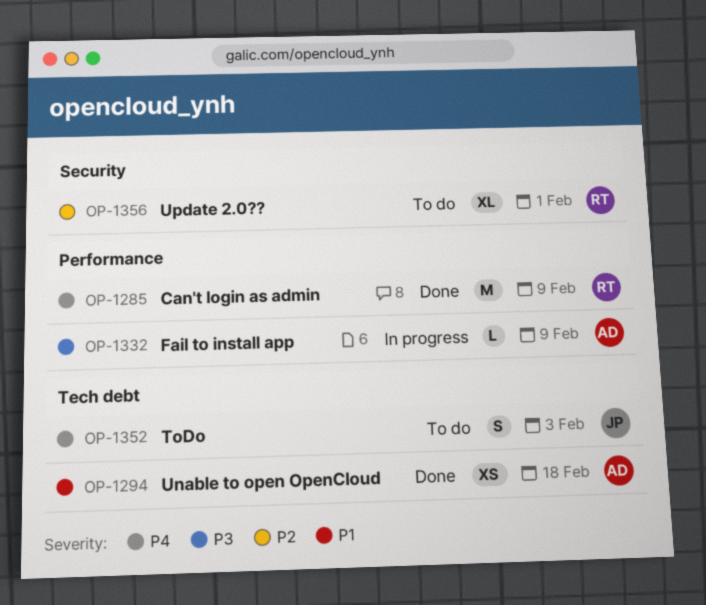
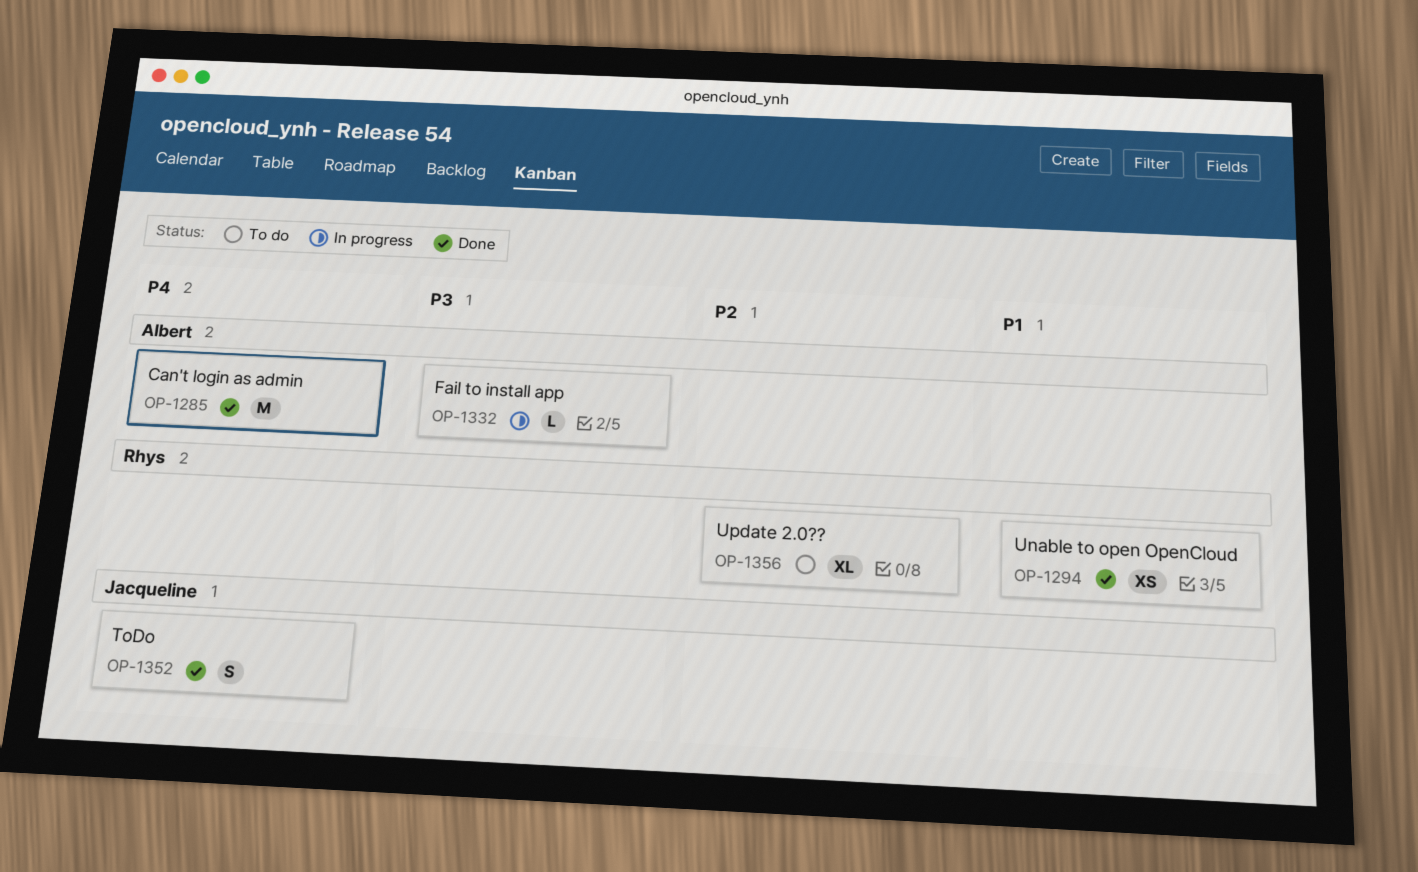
OP-1285, owner: Rhys -> Albert
OP-1294, owner: Albert -> Rhys
OP-1352, status: To do -> Done

